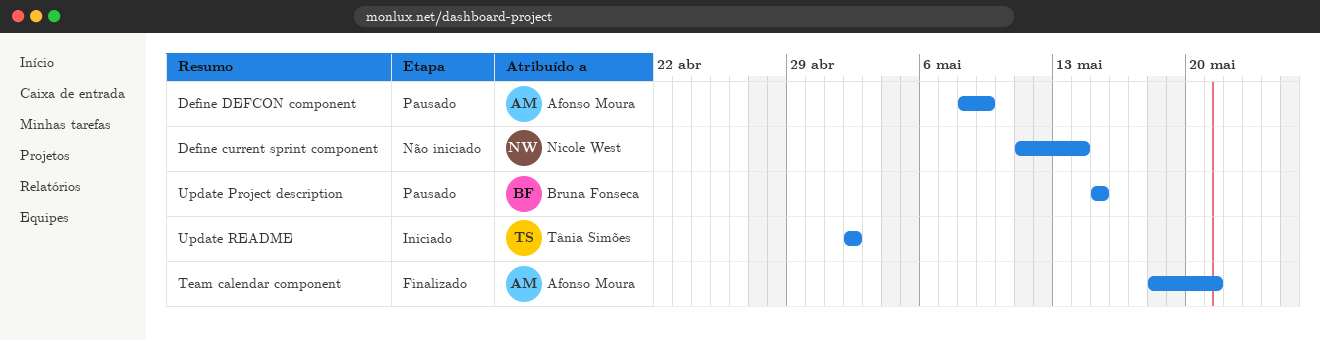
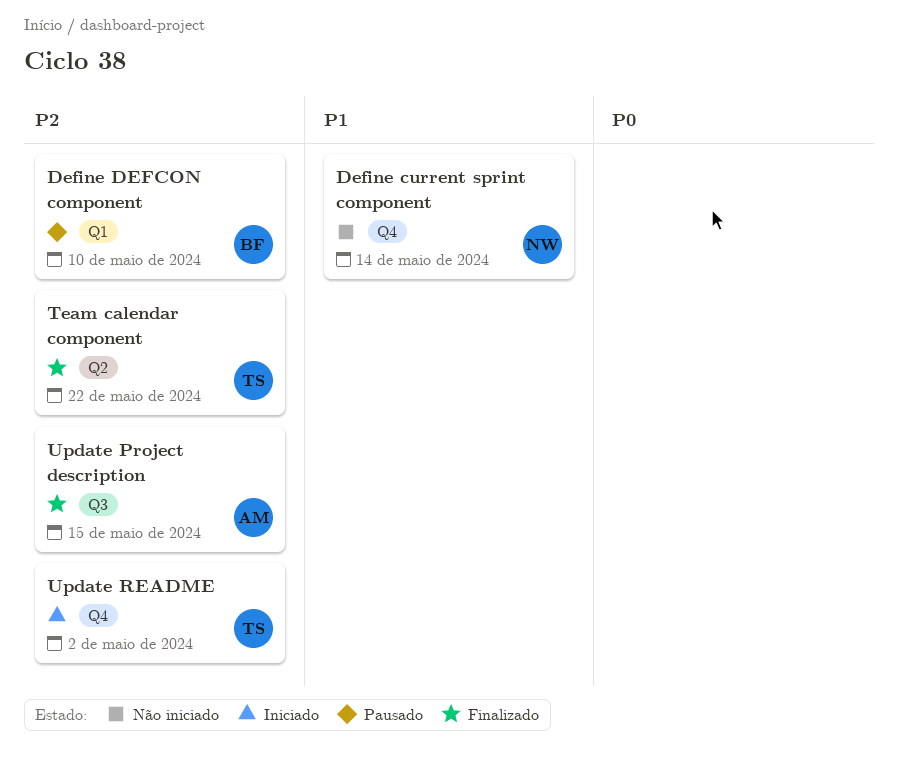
Define DEFCON component, owner: Afonso Moura -> Bruna Fonseca
Define DEFCON component, due: May 9 -> May 10
Team calendar component, owner: Afonso Moura -> Tânia Simões
Team calendar component, due: May 21 -> May 22
Update Project description, status: Pausado -> Finalizado
Update Project description, owner: Bruna Fonseca -> Afonso Moura

